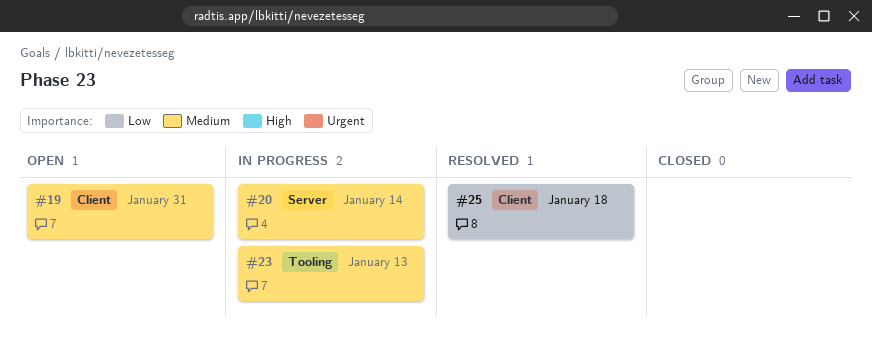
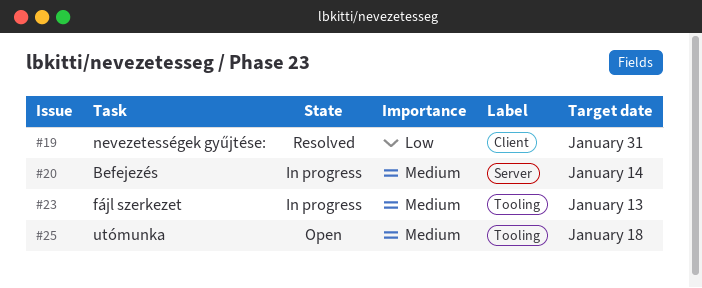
#19, status: Open -> Resolved
#19, priority: Medium -> Low
#25, status: Resolved -> Open
#25, priority: Low -> Medium
#25, label: Client -> Tooling

